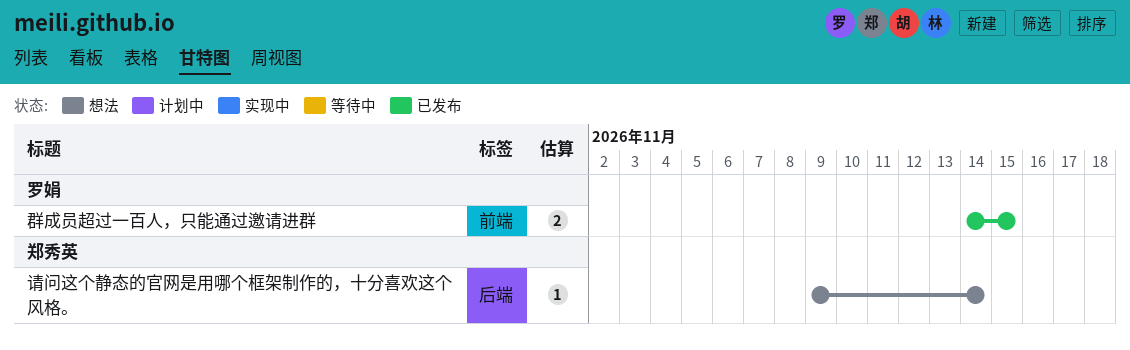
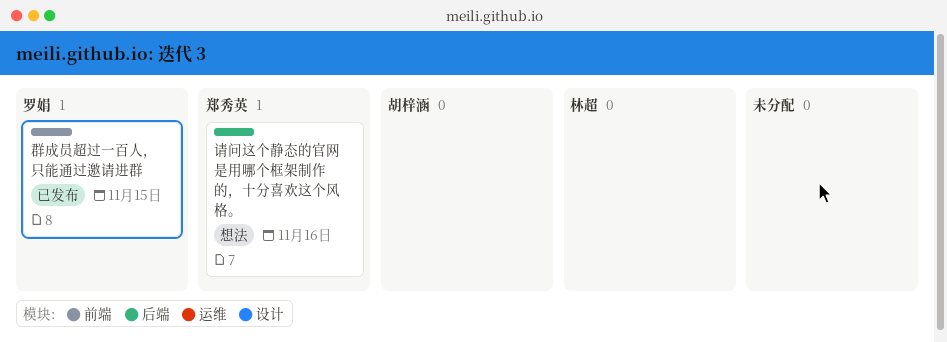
请问这个静态的官网是用哪个框架制作的，十分喜欢这个风格。, due: Nov 14 -> Nov 16

